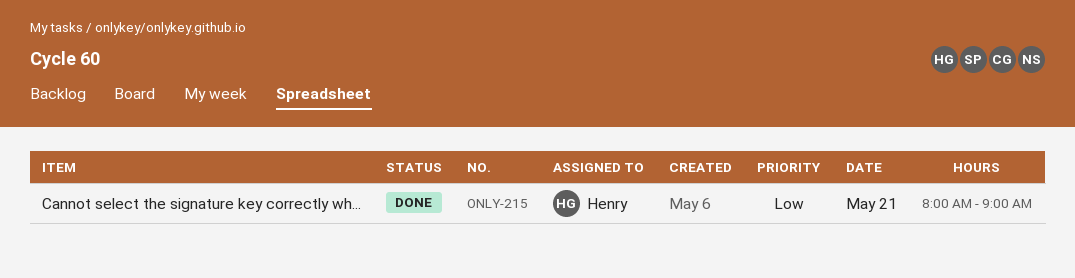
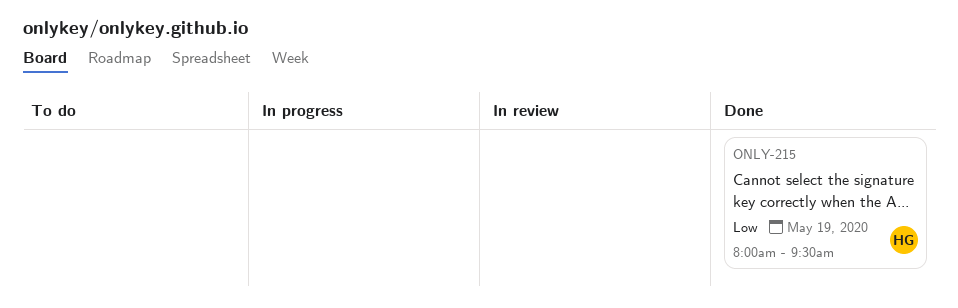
ONLY-215, day: May 21 -> May 19
ONLY-215, ends: 09:00 -> 09:30

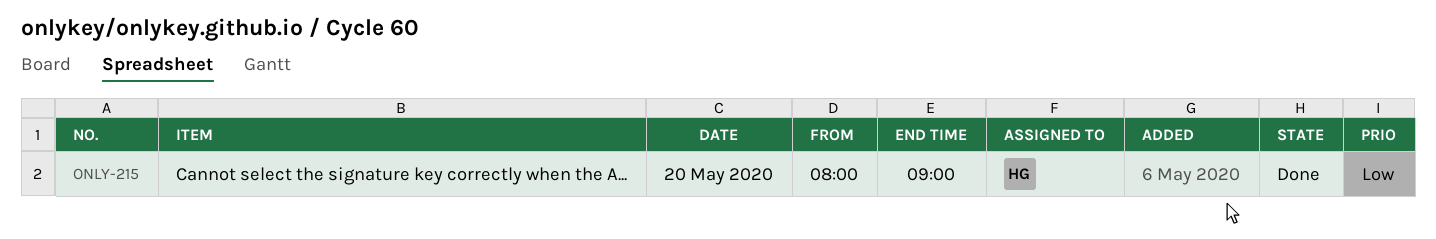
ONLY-215, day: May 19 -> May 20
ONLY-215, ends: 09:30 -> 09:00

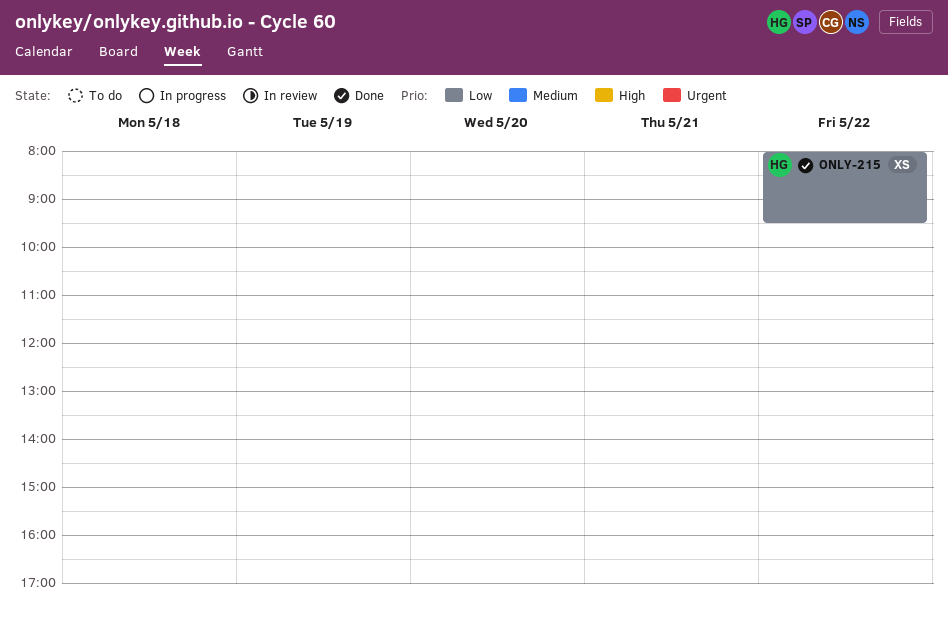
ONLY-215, day: May 20 -> May 22
ONLY-215, ends: 09:00 -> 09:30

